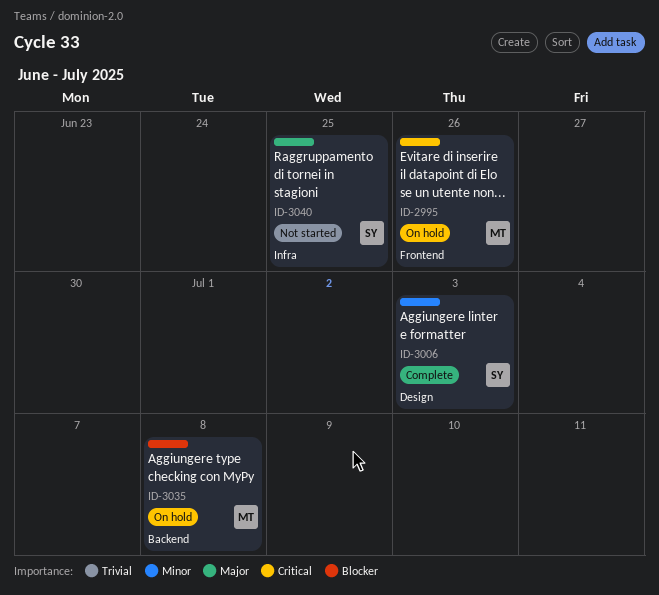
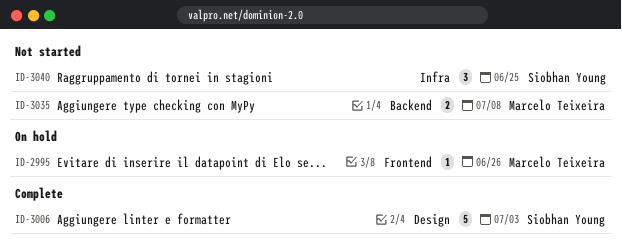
ID-3035, status: On hold -> Not started

